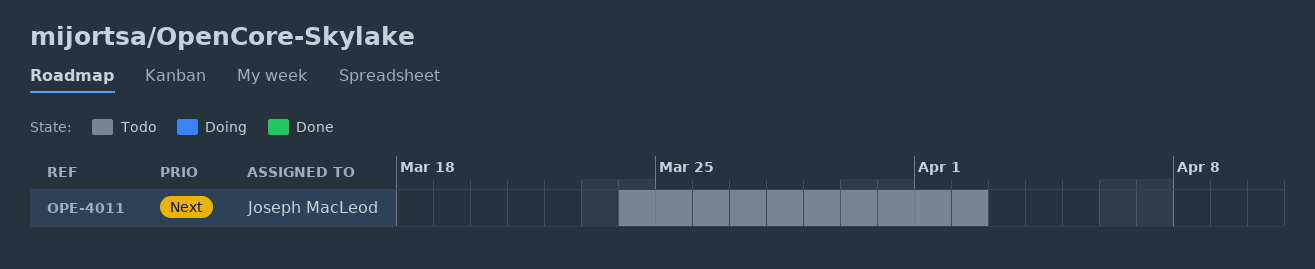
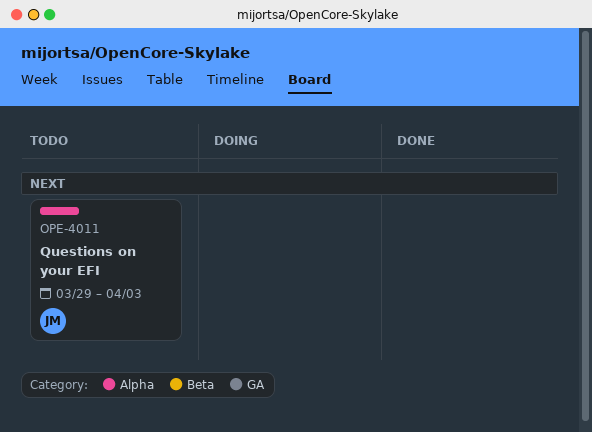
OPE-4011, start: Mar 24 -> Mar 29
OPE-4011, due: Apr 2 -> Apr 3

